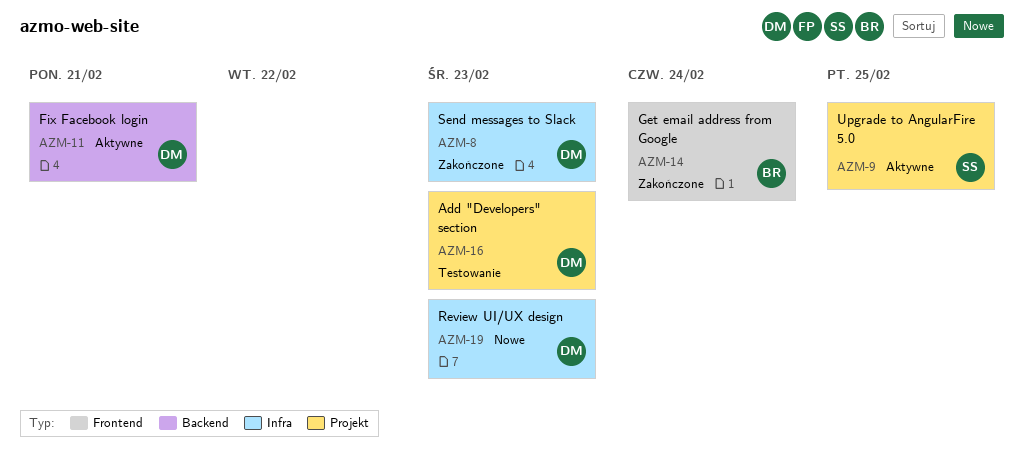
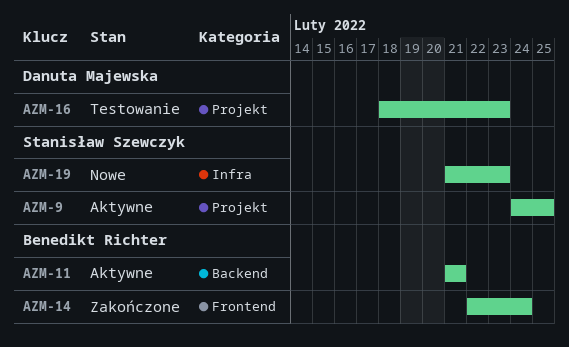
AZM-8: present -> none
AZM-11, owner: Danuta Majewska -> Benedikt Richter
AZM-19, owner: Danuta Majewska -> Stanisław Szewczyk

